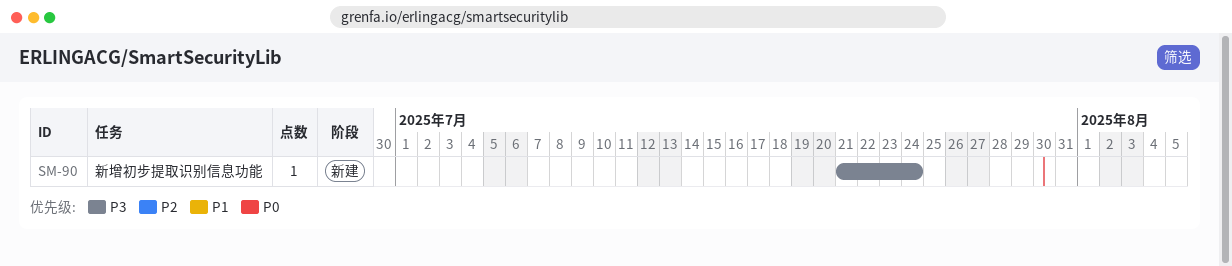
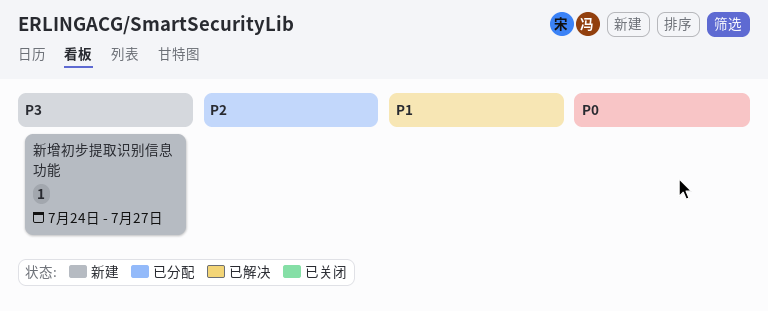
新增初步提取识别信息功能, start: Jul 21 -> Jul 24
新增初步提取识别信息功能, due: Jul 24 -> Jul 27

